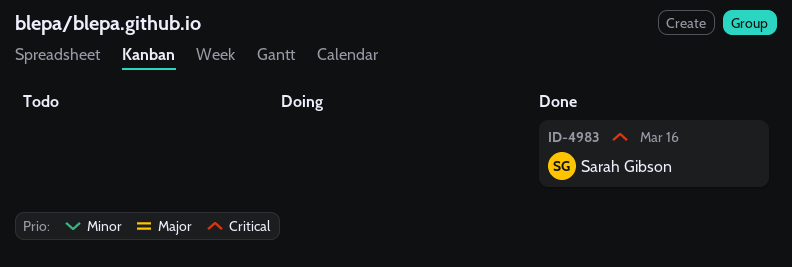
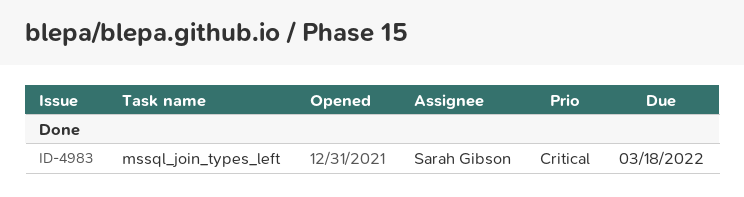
ID-4983, due: Mar 16 -> Mar 18

